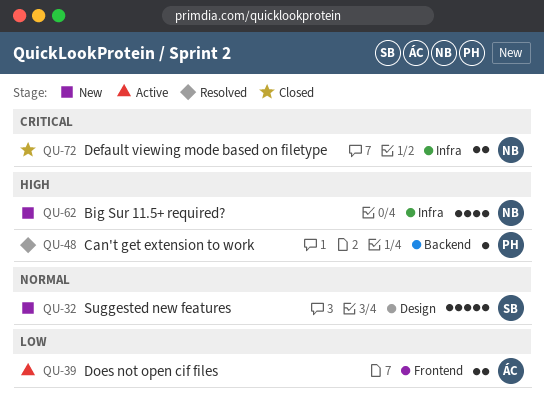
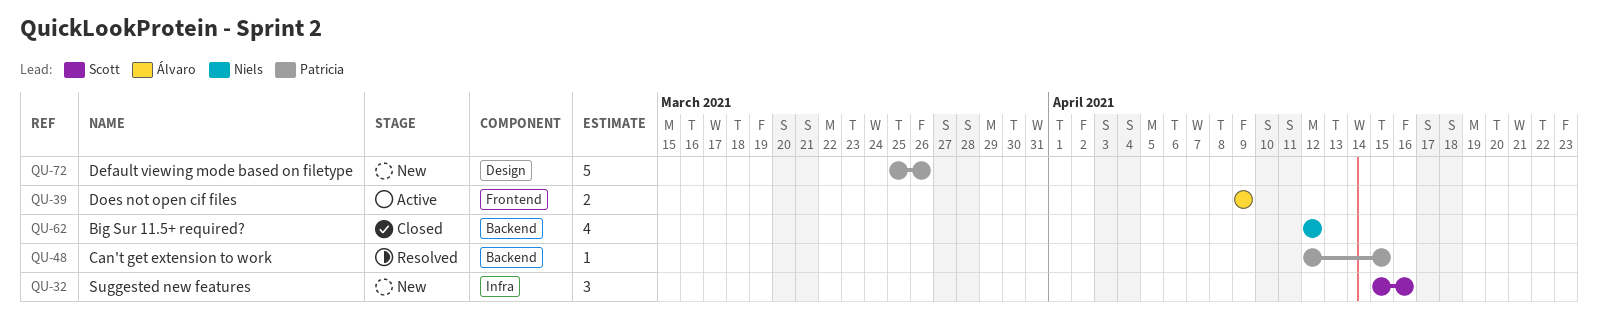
QU-32, label: Design -> Infra
QU-32, estimate: 5 -> 3
QU-62, status: New -> Closed
QU-62, label: Infra -> Backend
QU-72, status: Closed -> New
QU-72, owner: Niels -> Patricia
QU-72, label: Infra -> Design
QU-72, estimate: 2 -> 5

